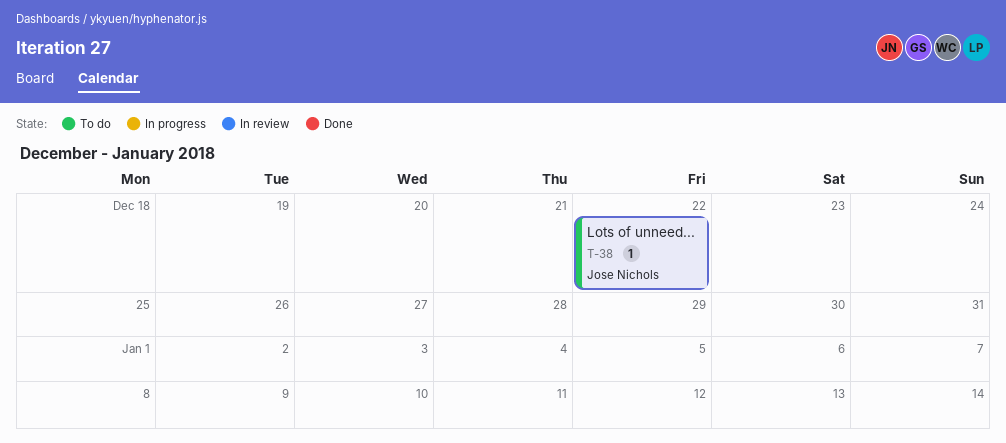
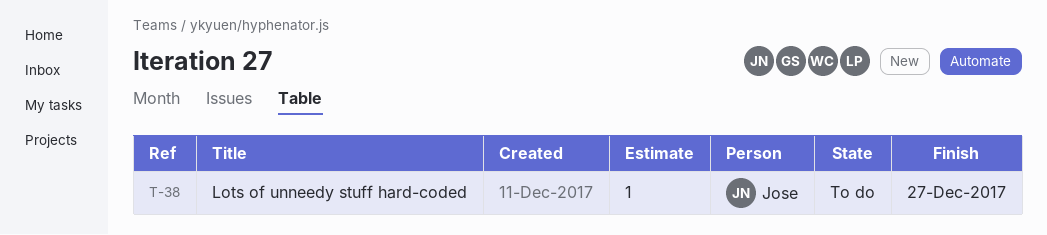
T-38, due: Dec 22 -> Dec 27

